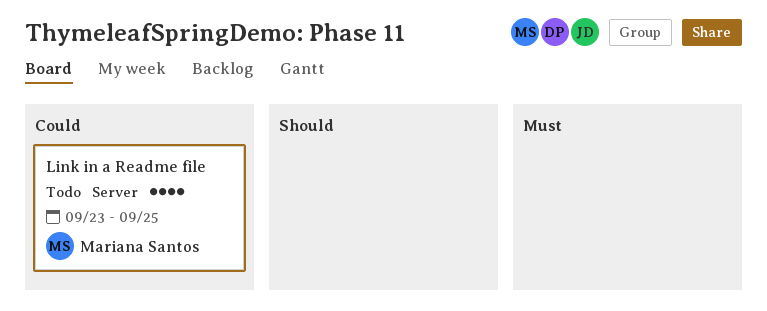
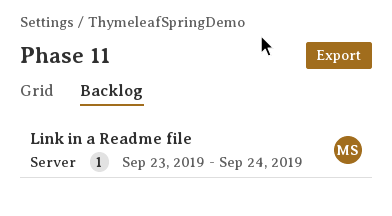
Link in a Readme file, estimate: 4 -> 1
Link in a Readme file, due: Sep 25 -> Sep 24

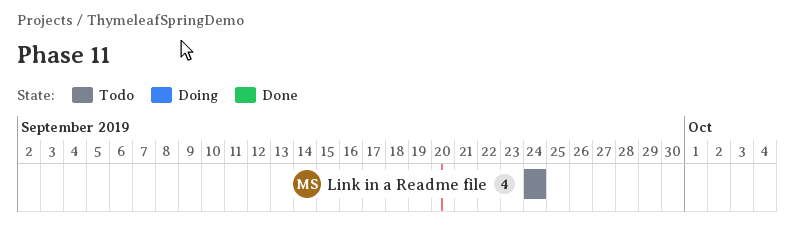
Link in a Readme file, estimate: 1 -> 4
Link in a Readme file, start: Sep 23 -> Sep 24

